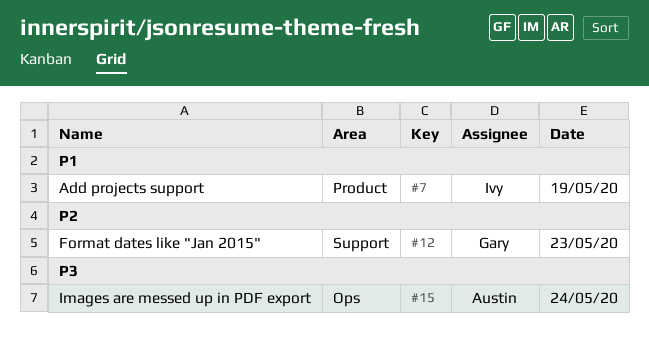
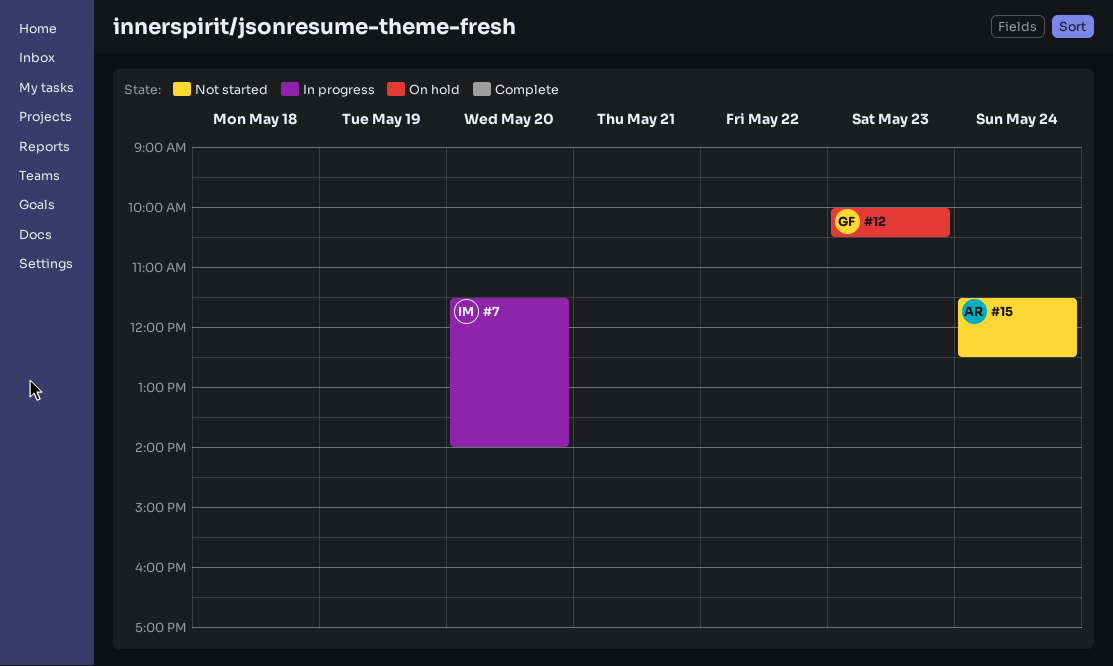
#7, day: May 19 -> May 20

